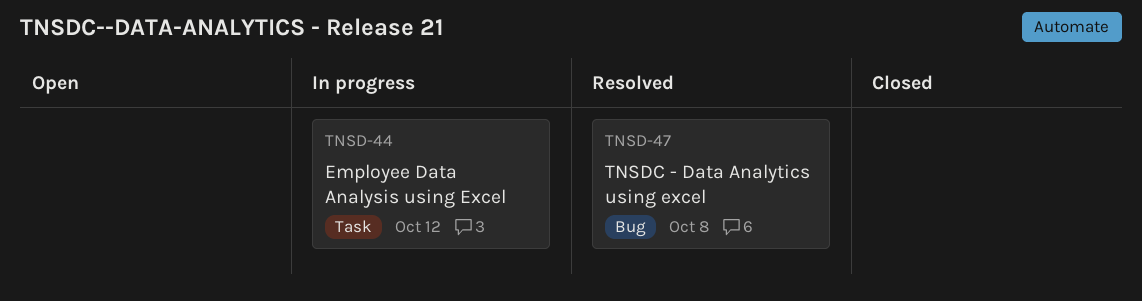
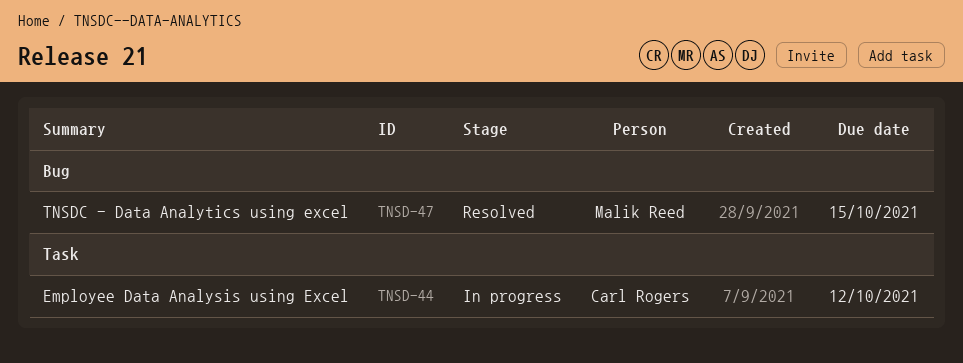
TNSD-47, due: Oct 8 -> Oct 15

